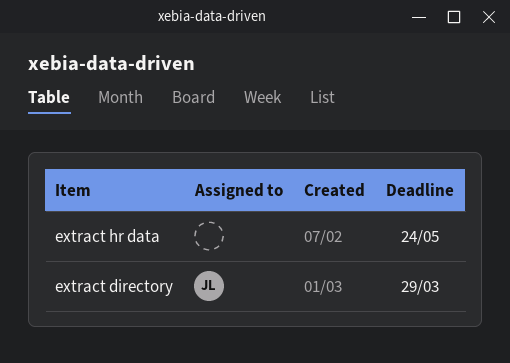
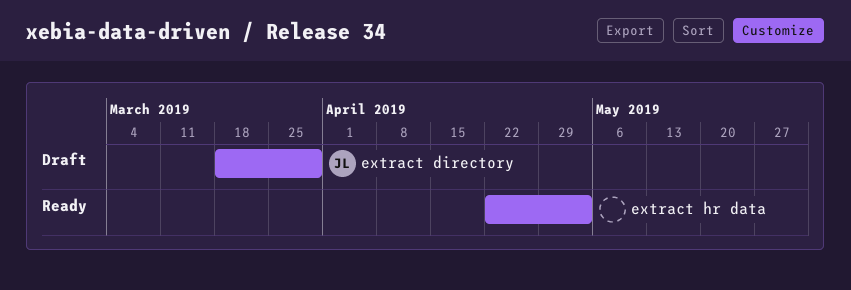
extract hr data, due: May 24 -> May 3

